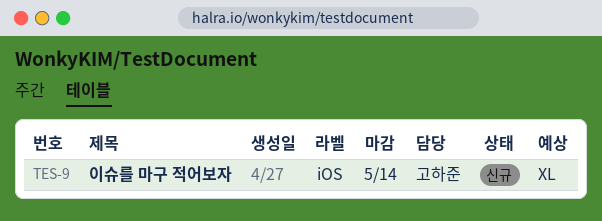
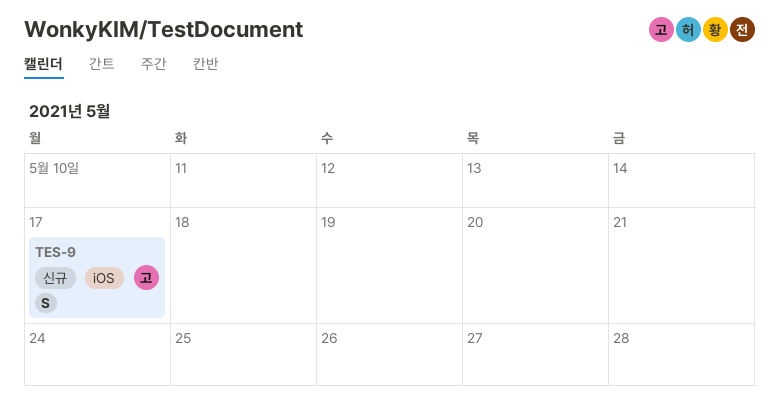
TES-9, estimate: XL -> S
TES-9, due: May 14 -> May 17

